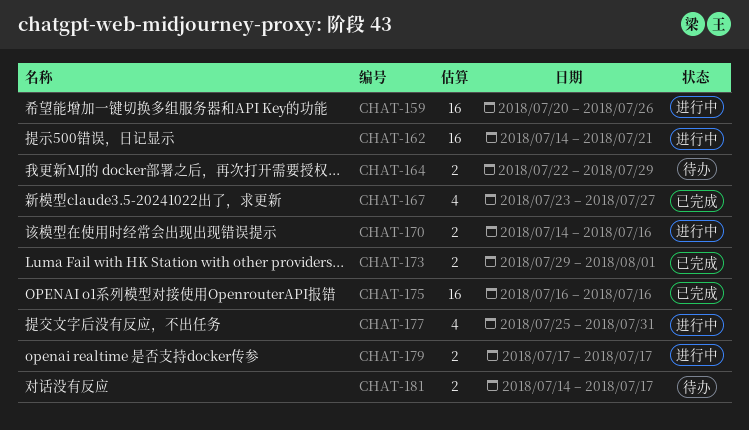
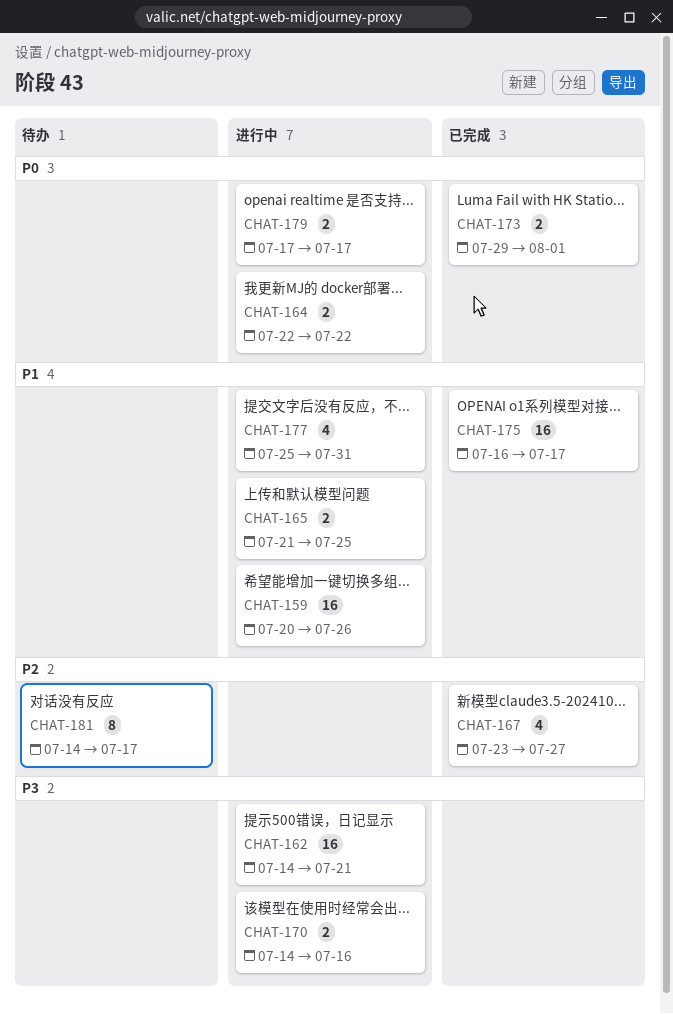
CHAT-164, status: 待办 -> 进行中
CHAT-164, due: Jul 29 -> Jul 22
CHAT-165: none -> present
CHAT-175, due: Jul 16 -> Jul 17
CHAT-181, estimate: 2 -> 8

